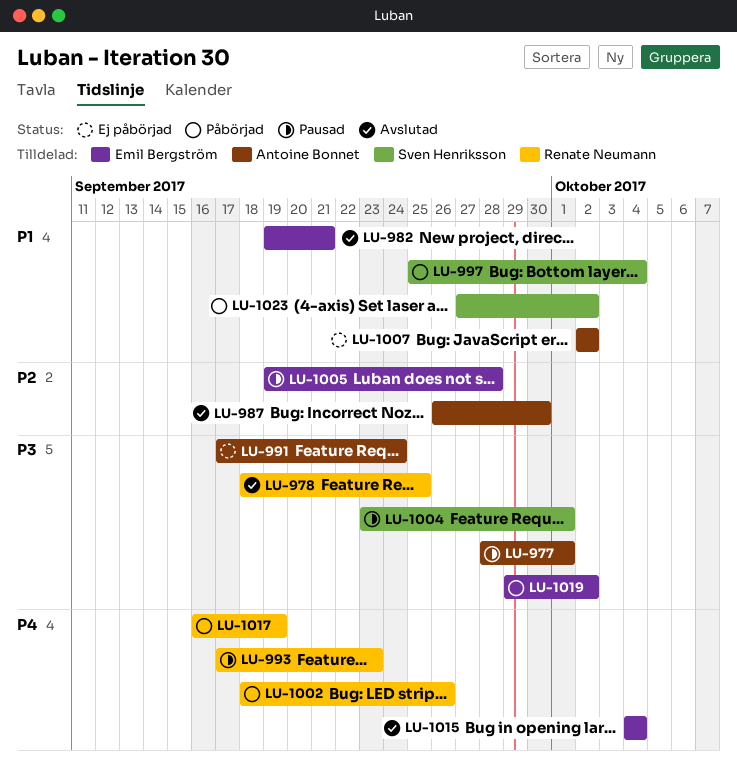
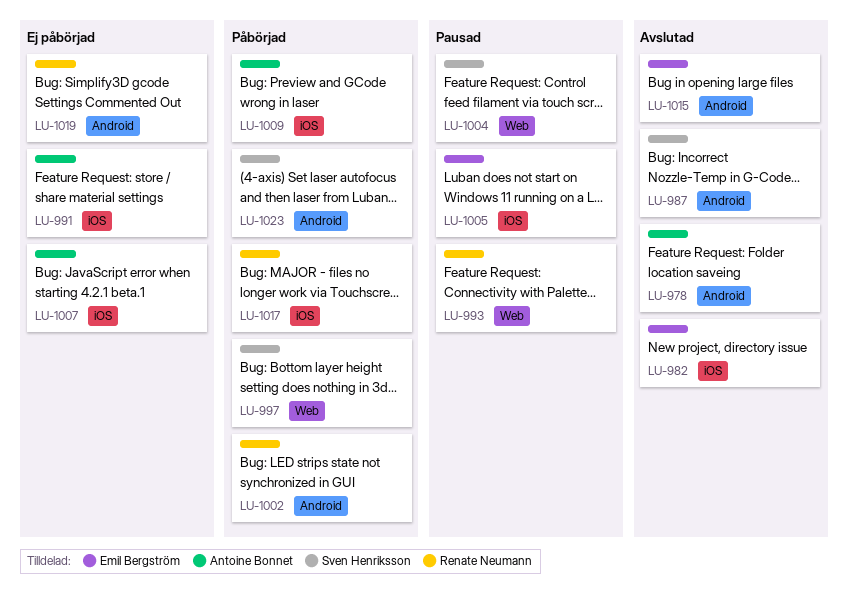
LU-977: present -> none
LU-978, owner: Renate Neumann -> Antoine Bonnet
LU-987, owner: Antoine Bonnet -> Sven Henriksson
LU-1009: none -> present
LU-1019, status: Påbörjad -> Ej påbörjad
LU-1019, owner: Emil Bergström -> Renate Neumann

